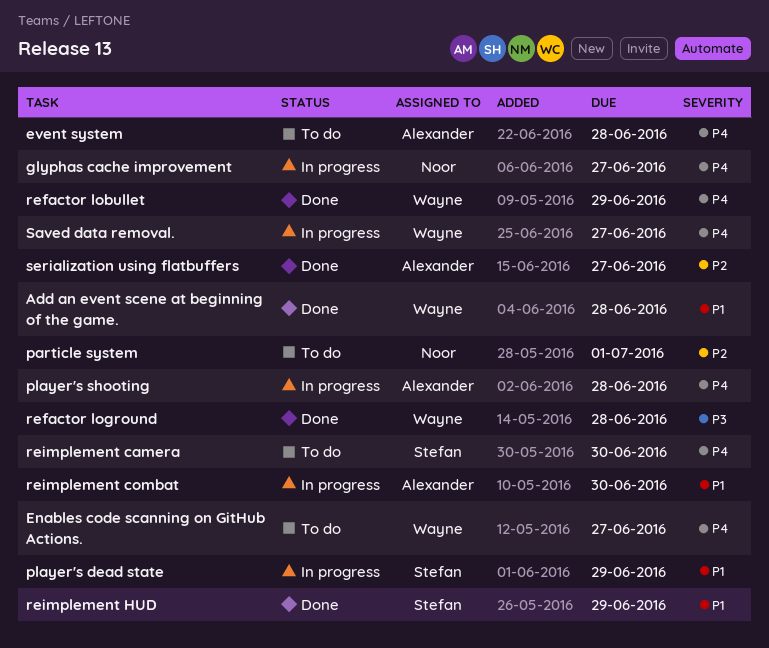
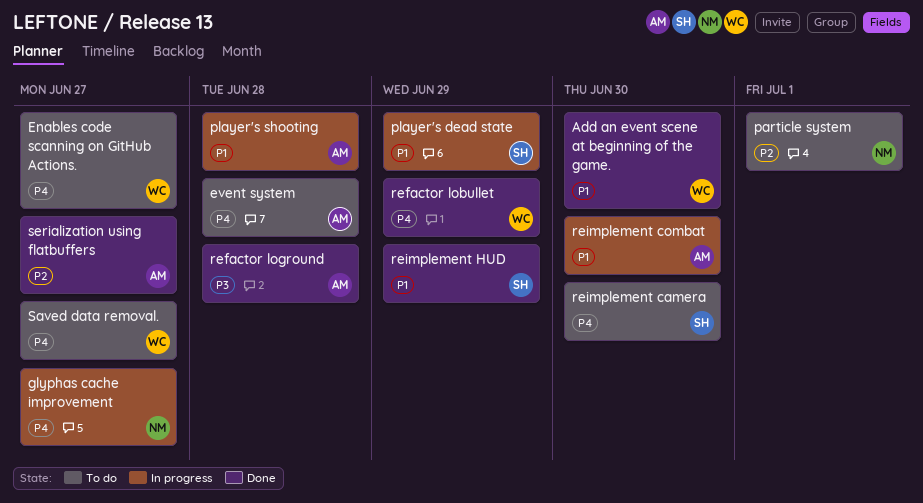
Add an event scene at beginning of the game., due: Jun 28 -> Jun 30
player's shooting, priority: P4 -> P1
refactor loground, owner: Wayne -> Alexander
Saved data removal., status: In progress -> To do

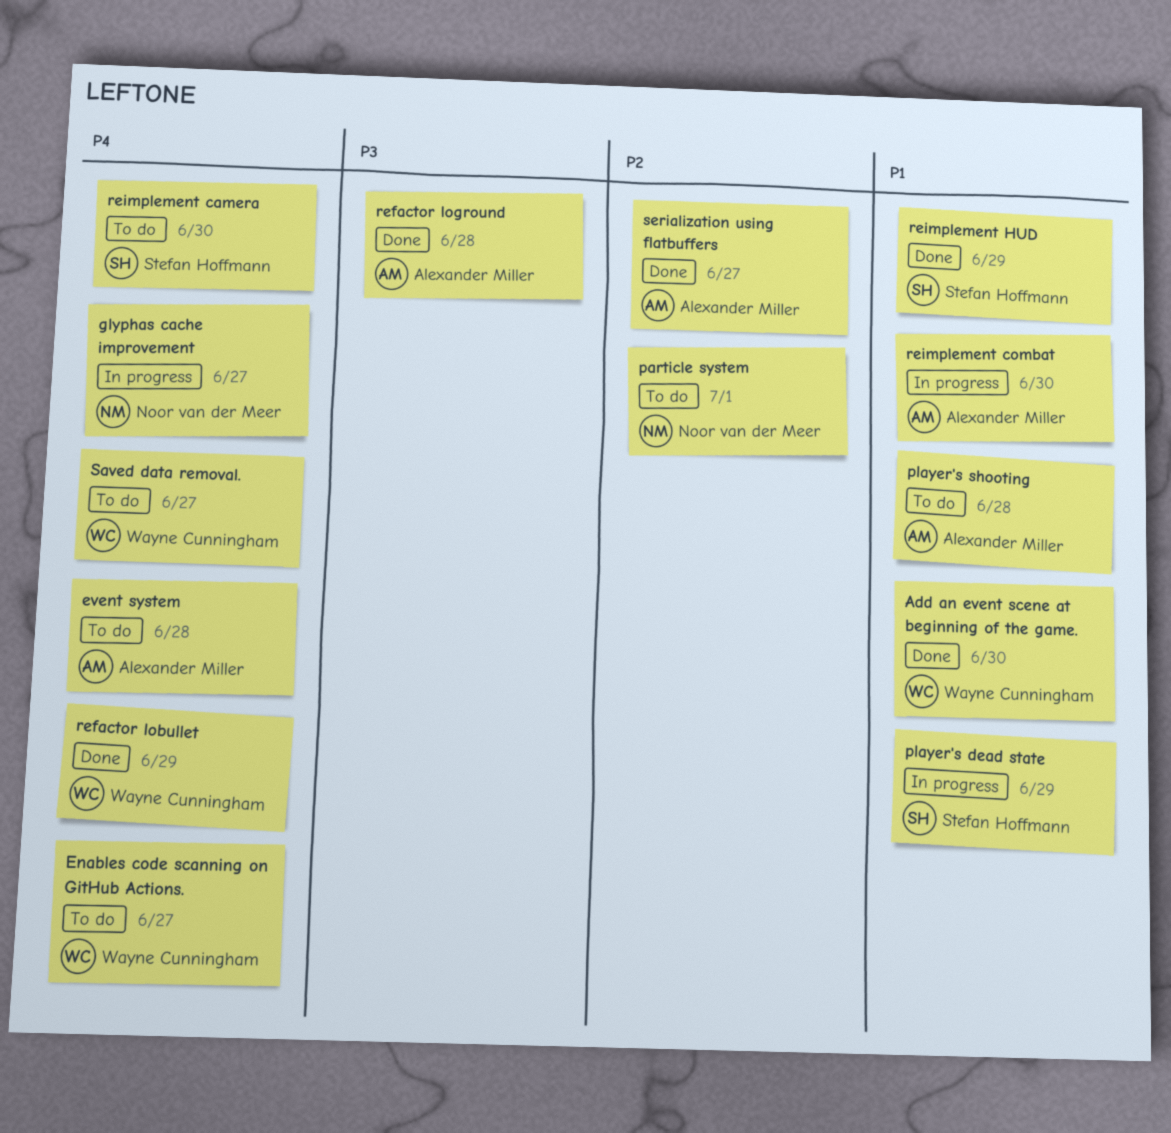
player's shooting, status: In progress -> To do

